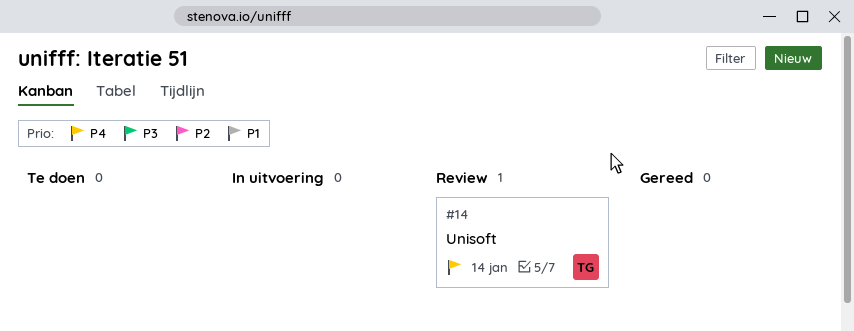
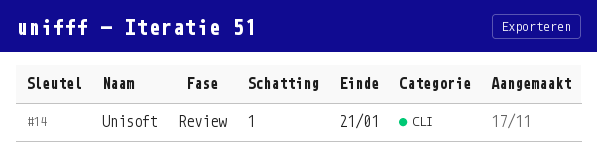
#14, due: Jan 14 -> Jan 21

